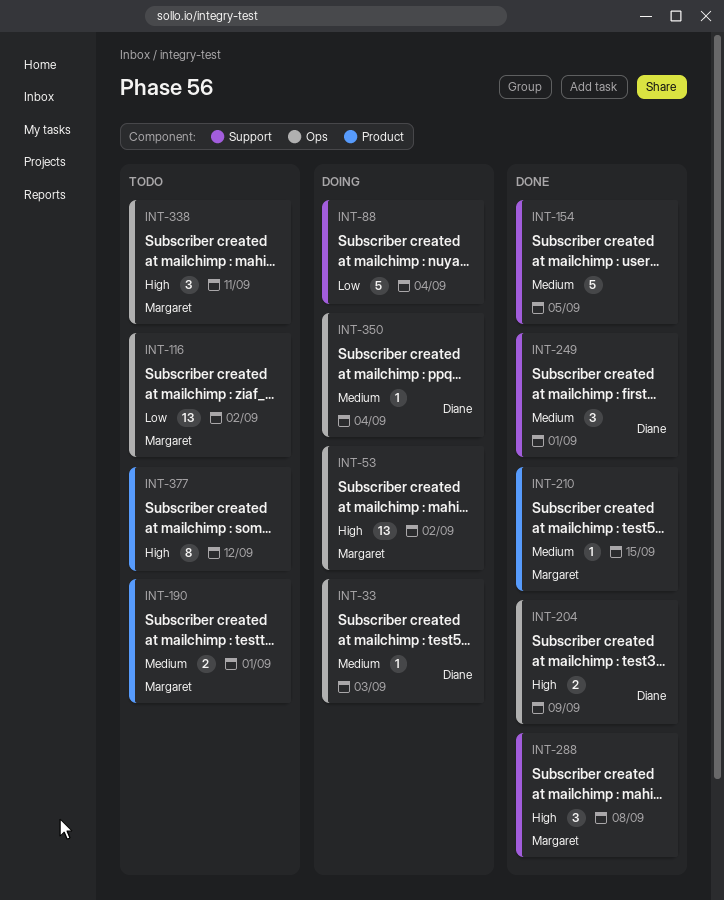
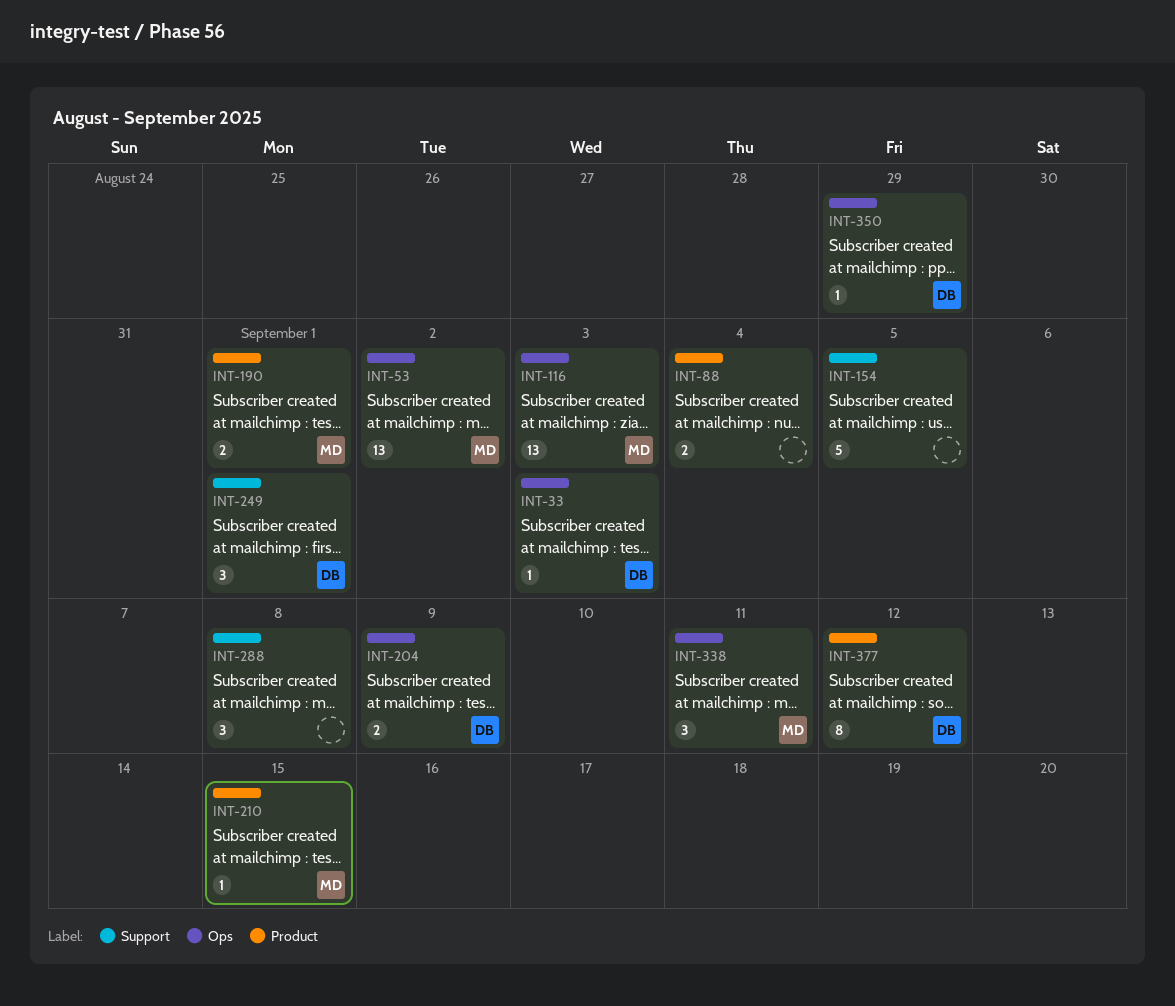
INT-88, label: Support -> Product
INT-88, estimate: 5 -> 2
INT-116, due: Sep 2 -> Sep 3
INT-288, owner: Margaret -> none
INT-350, due: Sep 4 -> Aug 29
INT-377, owner: none -> Diane

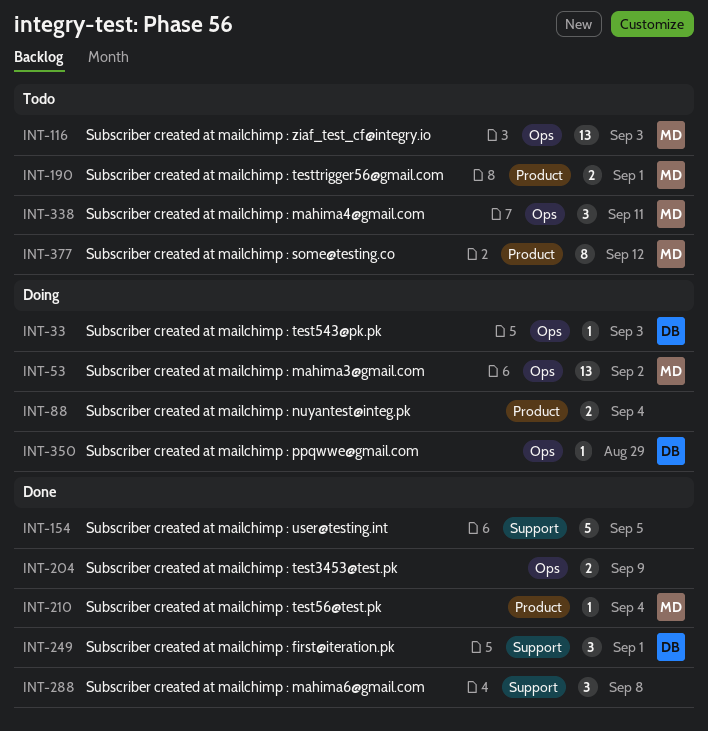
INT-204, owner: DB -> none
INT-210, due: Sep 15 -> Sep 4
INT-377, owner: DB -> MD

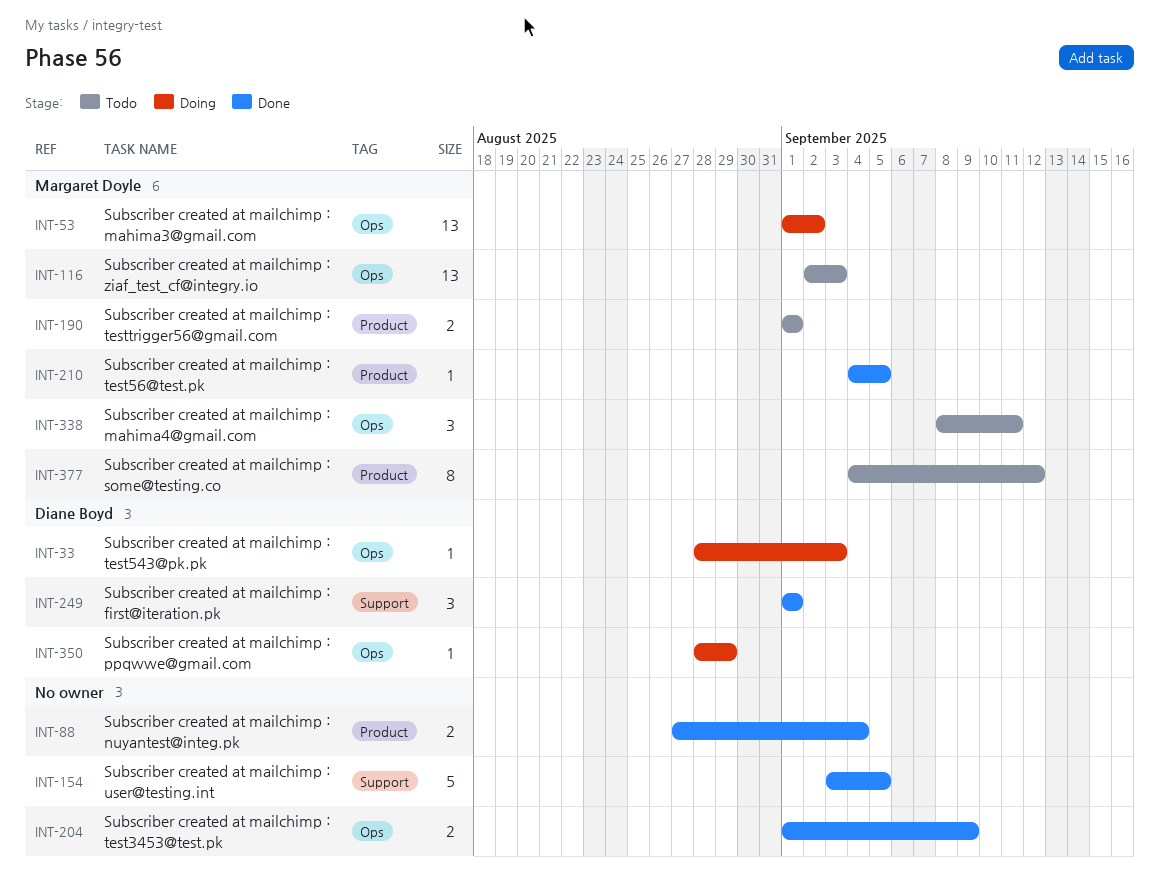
INT-88, status: Doing -> Done
INT-210, due: Sep 4 -> Sep 5
INT-288: present -> none

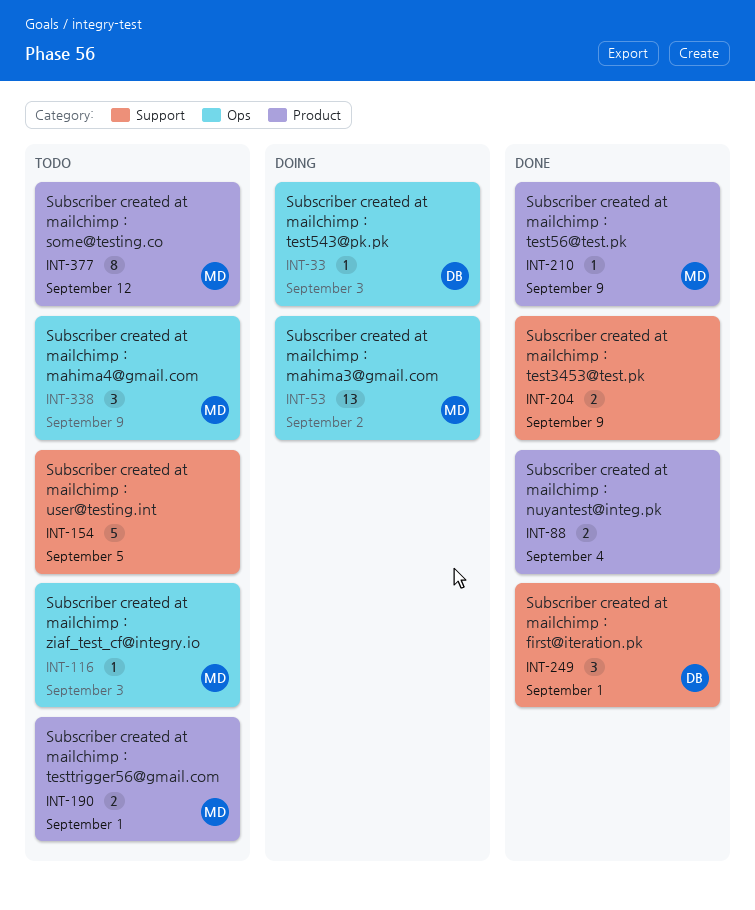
INT-116, estimate: 13 -> 1
INT-154, status: Done -> Todo
INT-204, label: Ops -> Support
INT-210, due: Sep 5 -> Sep 9
INT-338, due: Sep 11 -> Sep 9
INT-350: present -> none

